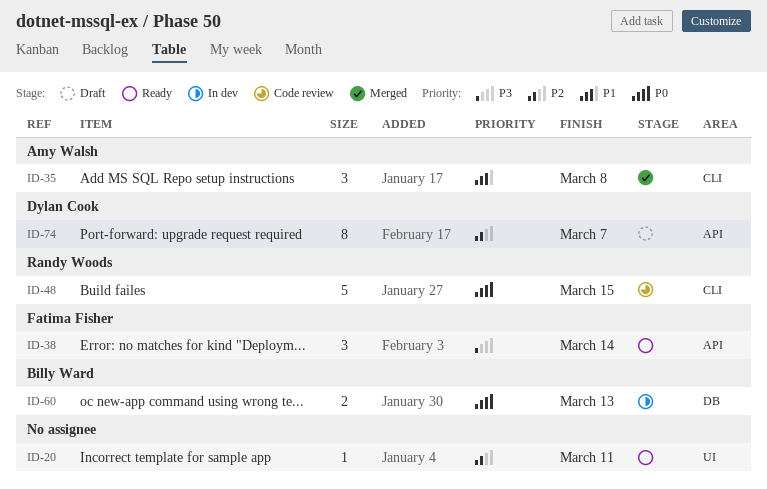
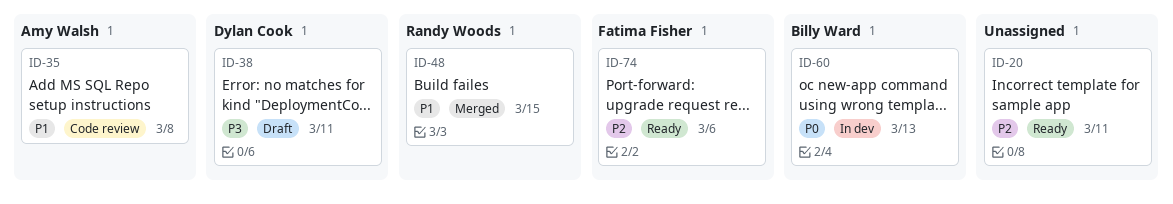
ID-35, status: Merged -> Code review
ID-38, status: Ready -> Draft
ID-38, owner: Fatima Fisher -> Dylan Cook
ID-38, due: Mar 14 -> Mar 11
ID-48, status: Code review -> Merged
ID-48, priority: P0 -> P1
ID-74, status: Draft -> Ready
ID-74, owner: Dylan Cook -> Fatima Fisher
ID-74, due: Mar 7 -> Mar 6

